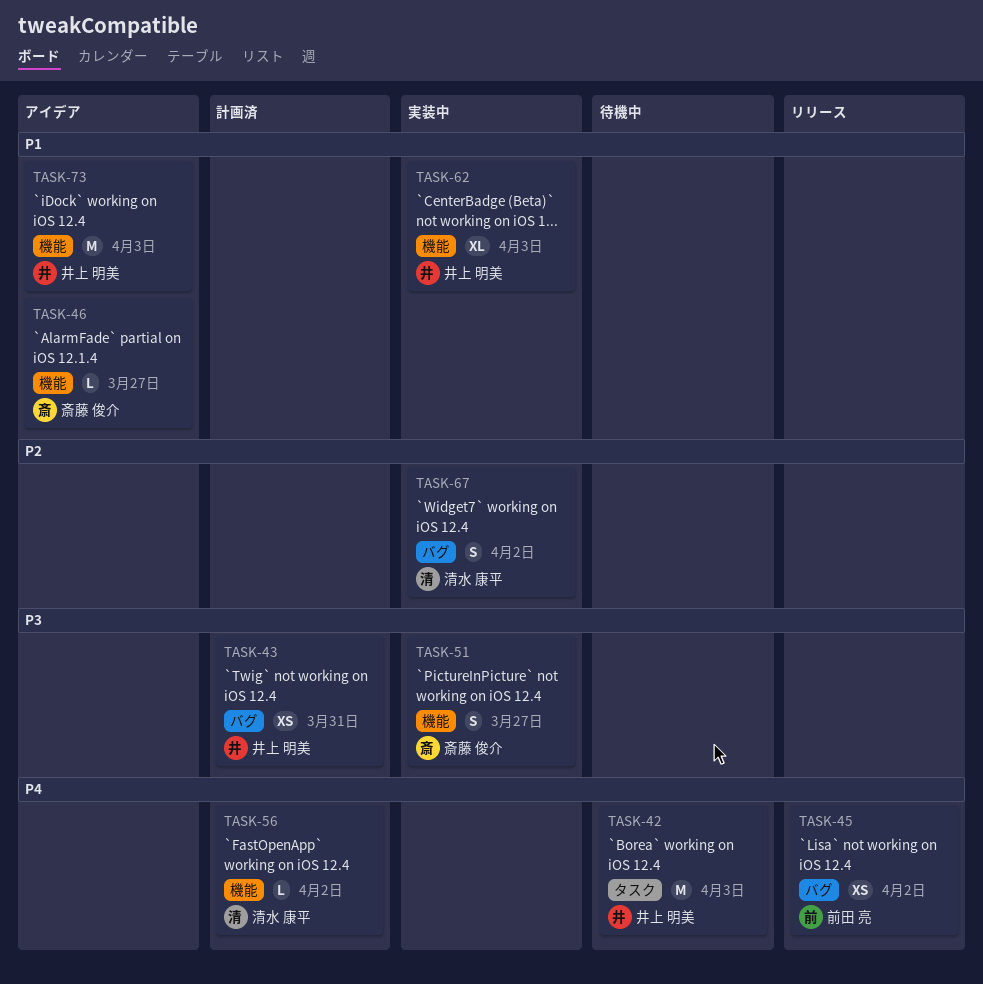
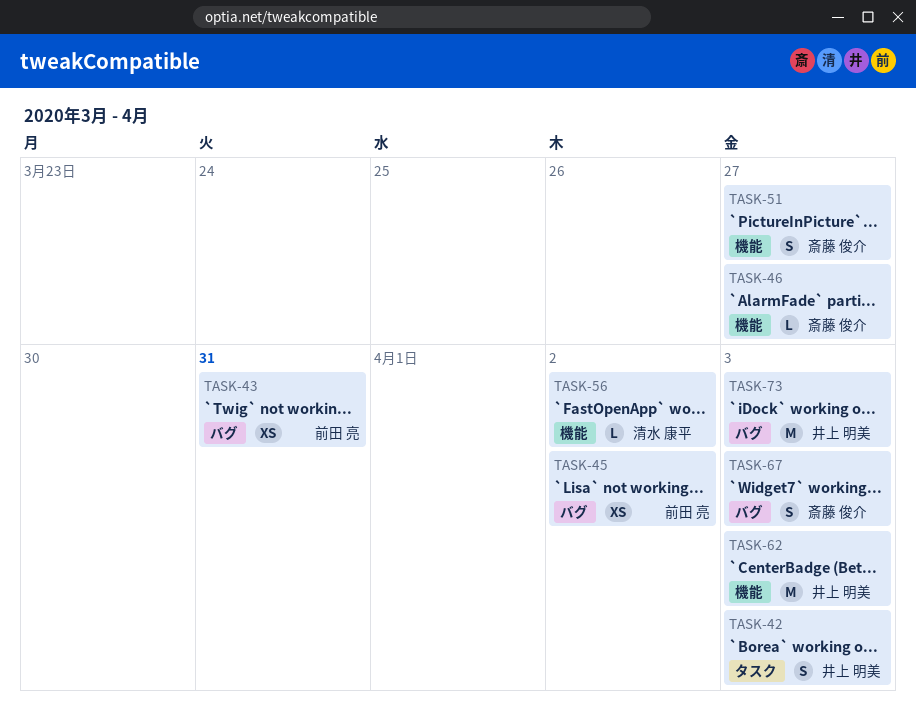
TASK-42, estimate: M -> S
TASK-43, owner: 井上 明美 -> 前田 亮
TASK-62, estimate: XL -> M
TASK-67, owner: 清水 康平 -> 斎藤 俊介
TASK-67, due: Apr 2 -> Apr 3
TASK-73, label: 機能 -> バグ

